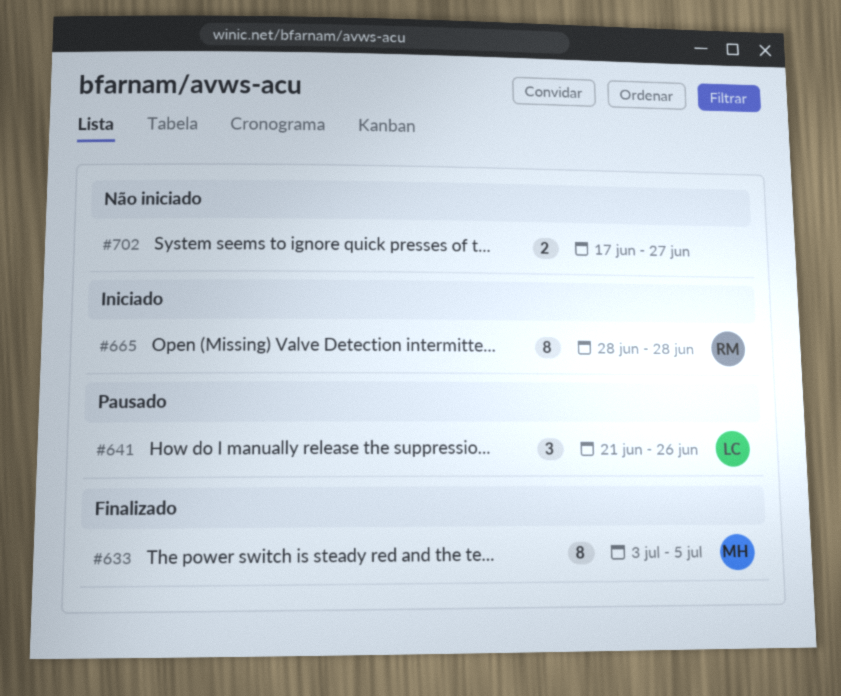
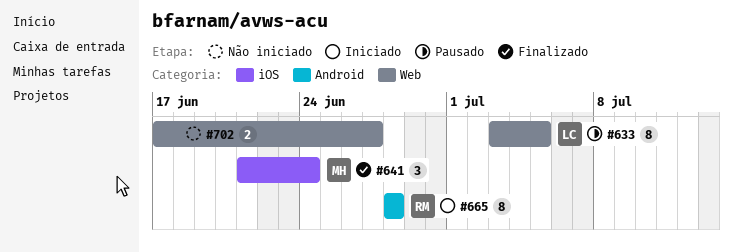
#633, status: Finalizado -> Pausado
#633, owner: MH -> LC
#641, status: Pausado -> Finalizado
#641, owner: LC -> MH
#641, due: Jun 26 -> Jun 24

